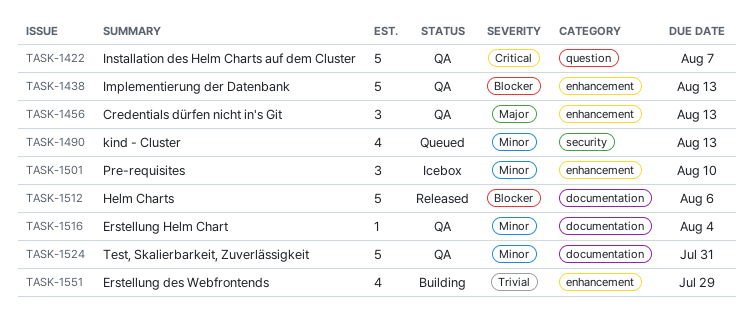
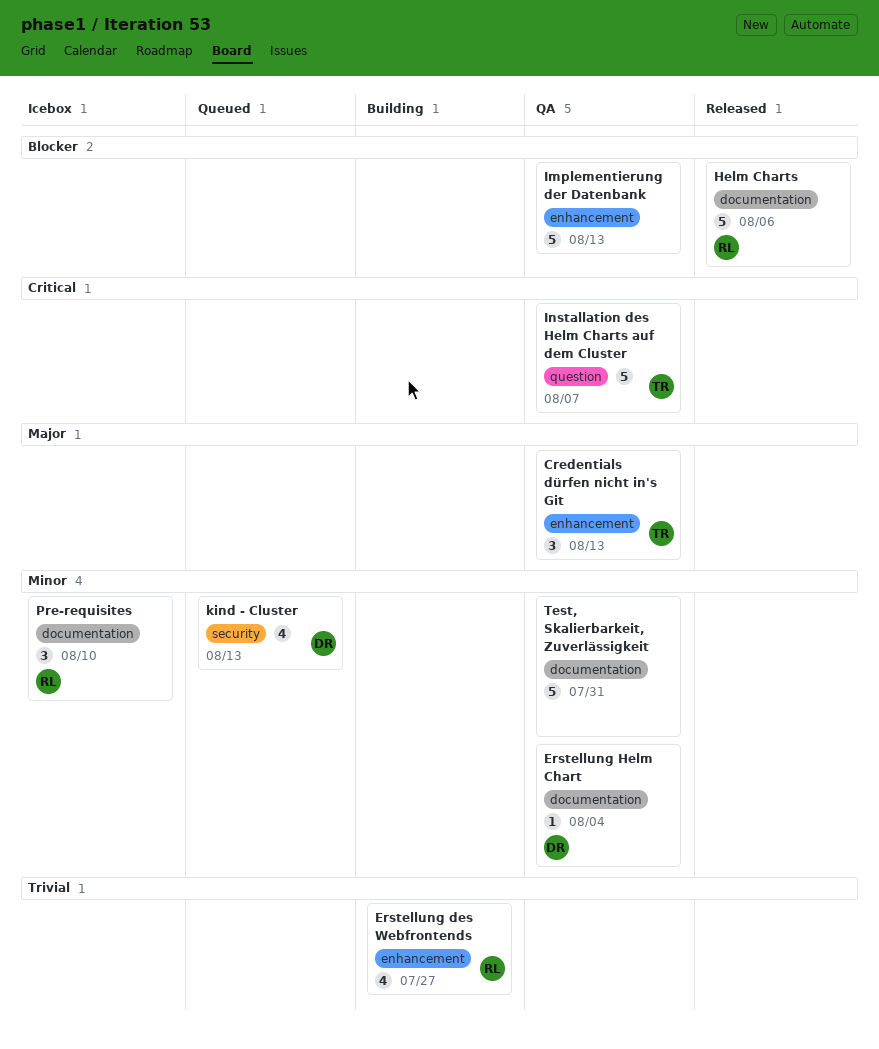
Erstellung des Webfrontends, due: Jul 29 -> Jul 27
Pre-requisites, label: enhancement -> documentation

